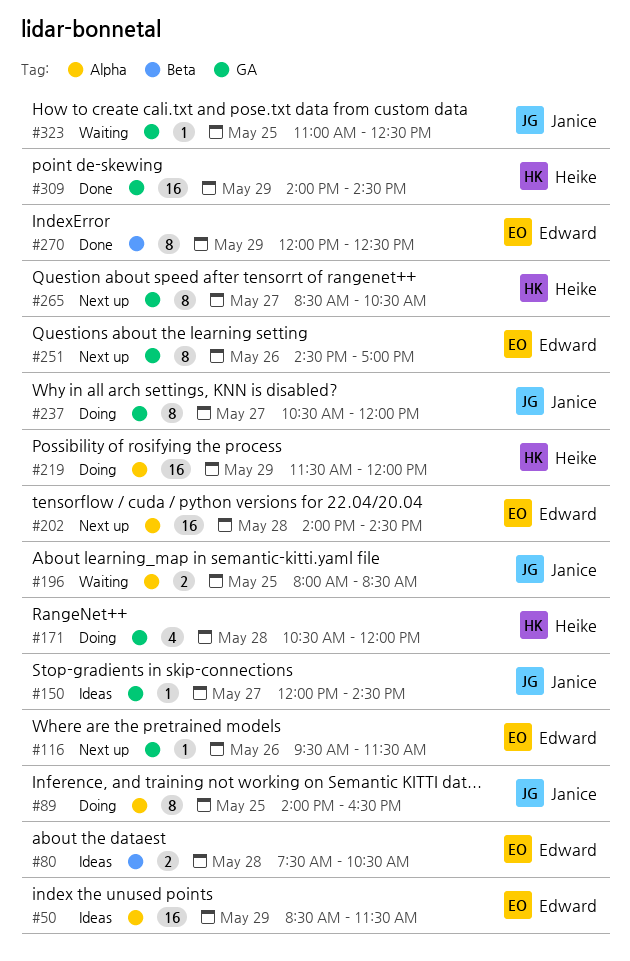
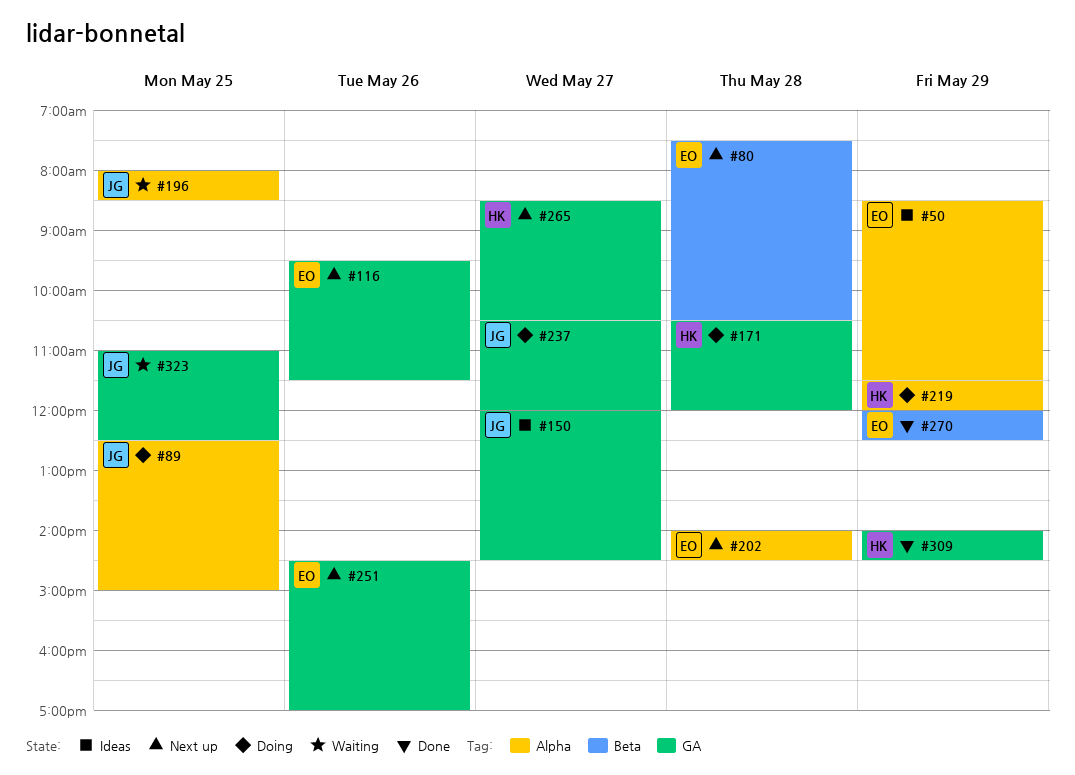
#80, status: Ideas -> Next up
#89, begins: 14:00 -> 12:30
#89, ends: 16:30 -> 15:00

